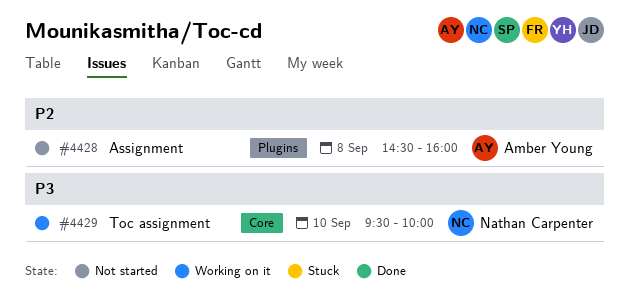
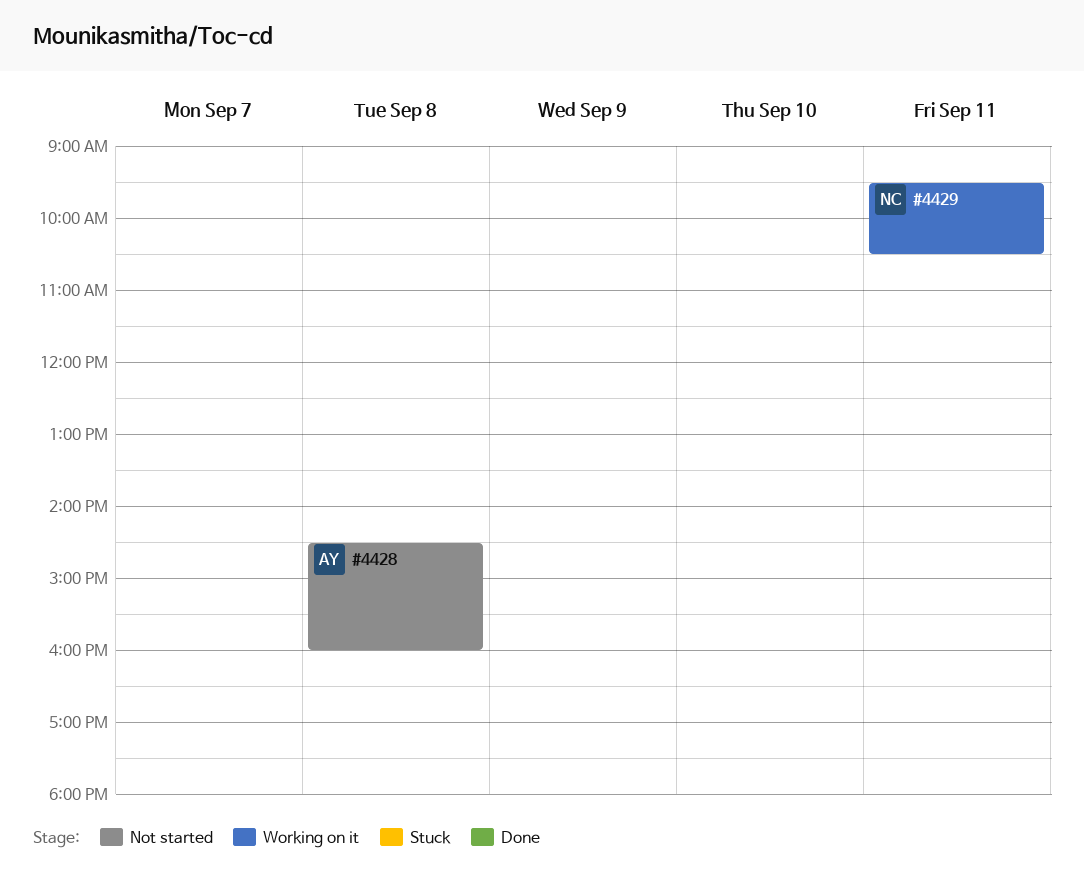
#4429, day: Sep 10 -> Sep 11
#4429, ends: 10:00 -> 10:30

